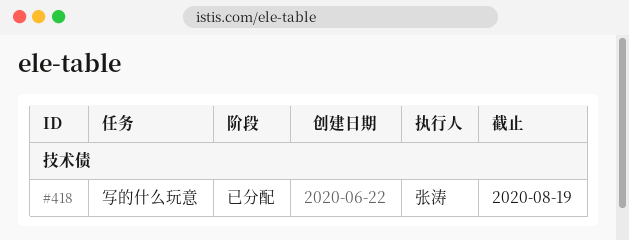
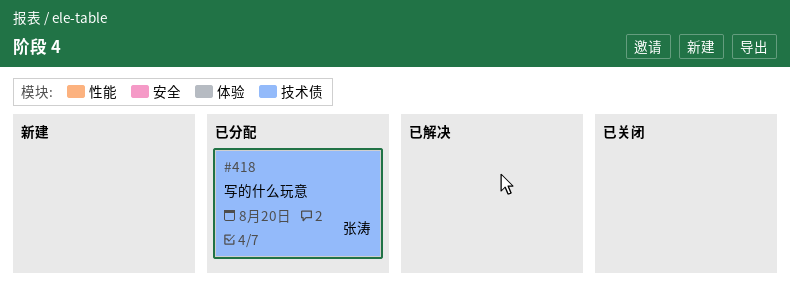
#418, due: Aug 19 -> Aug 20

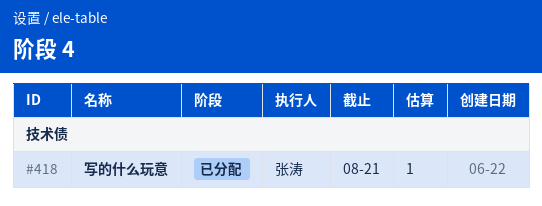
#418, due: Aug 20 -> Aug 21

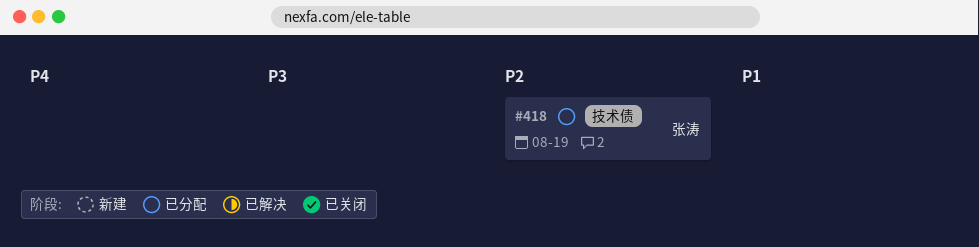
#418, due: Aug 21 -> Aug 19

